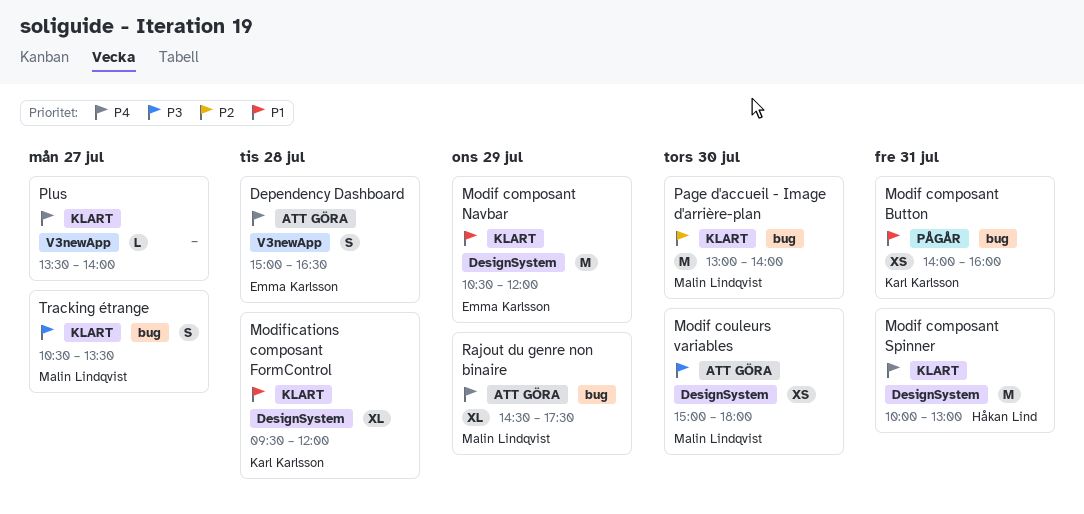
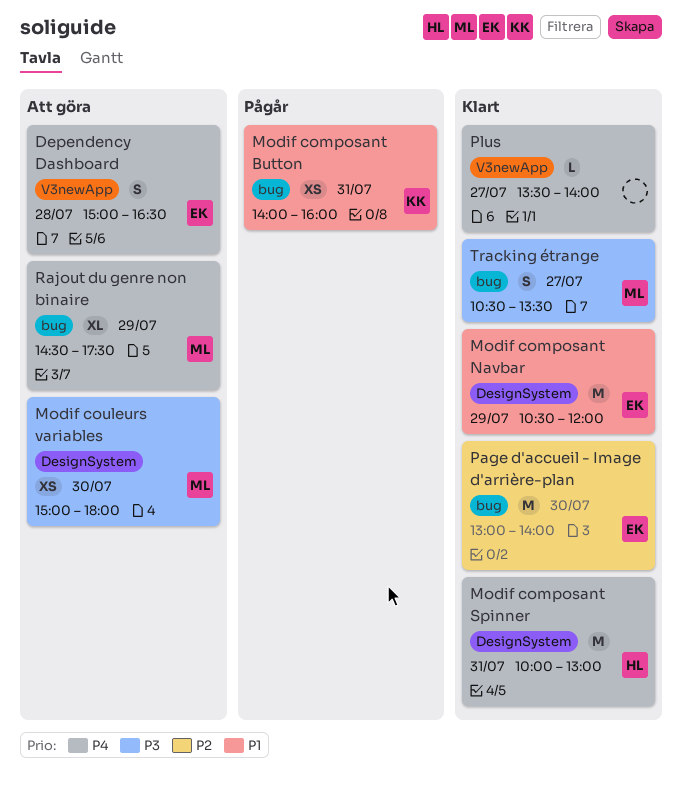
Modifications composant FormControl: present -> none
Page d'accueil - Image d'arrière-plan, owner: Malin Lindqvist -> Emma Karlsson

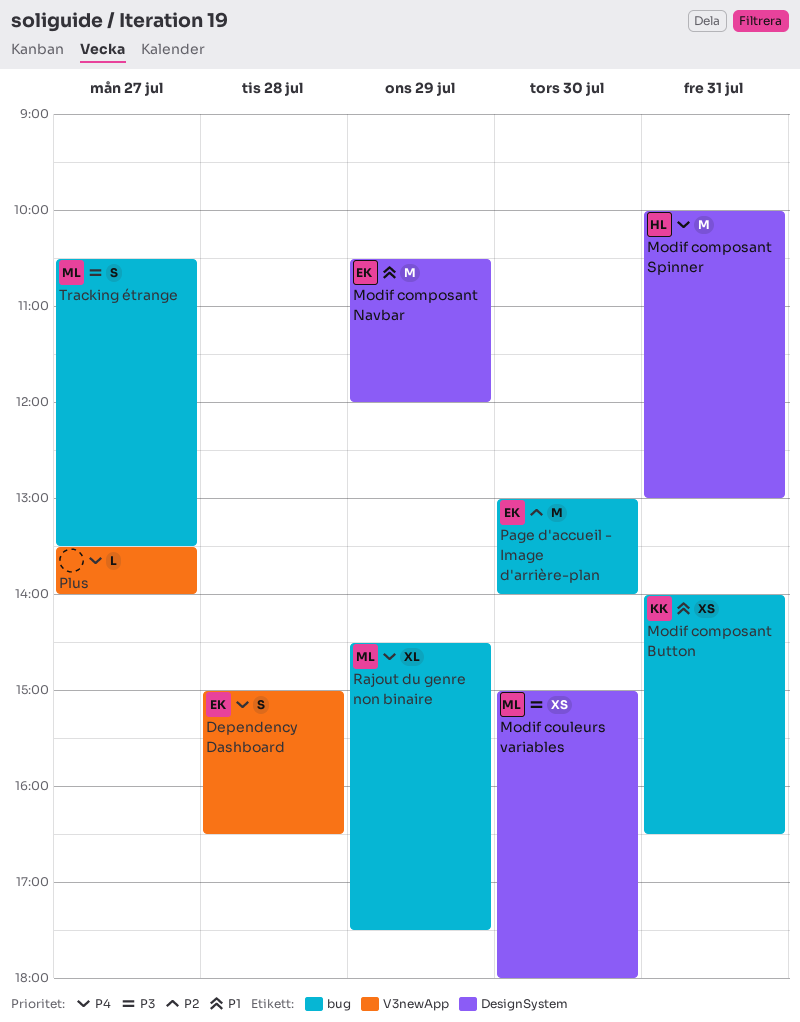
Modif composant Button, ends: 16:00 -> 16:30

